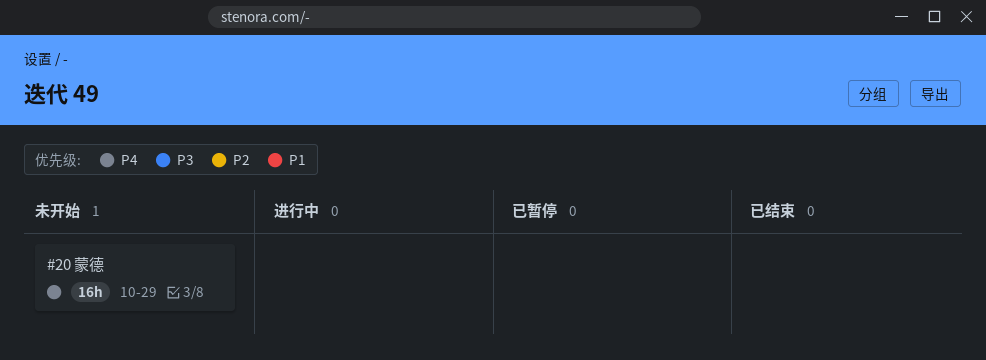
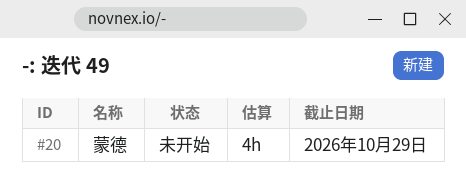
#20, estimate: 16h -> 4h

